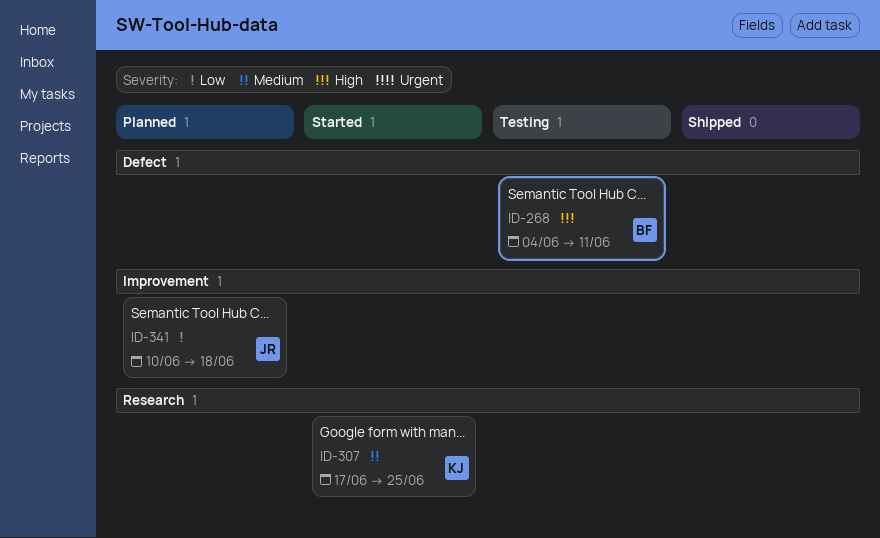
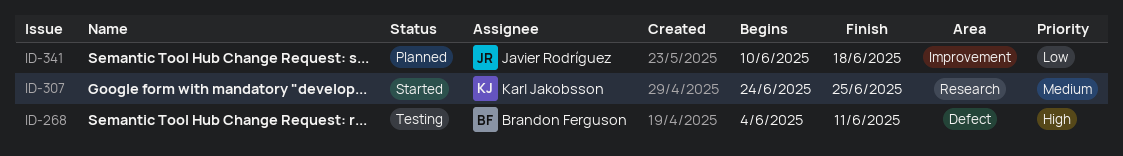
ID-307, start: Jun 17 -> Jun 24

